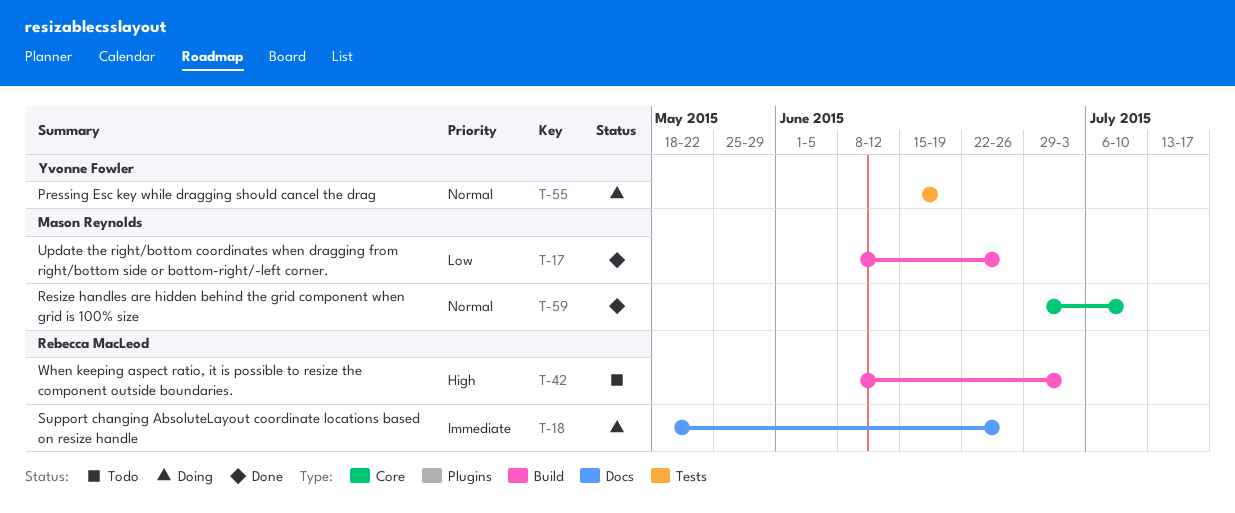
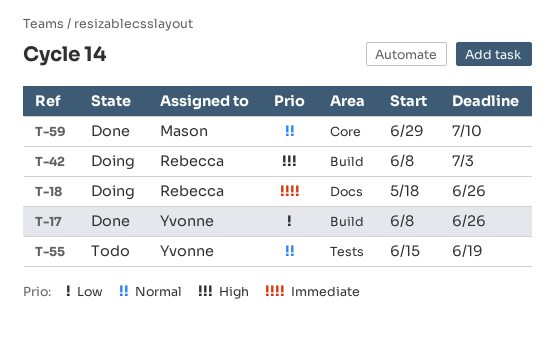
T-17, owner: Mason Reynolds -> Yvonne Fowler
T-42, status: Todo -> Doing
T-55, status: Doing -> Todo

